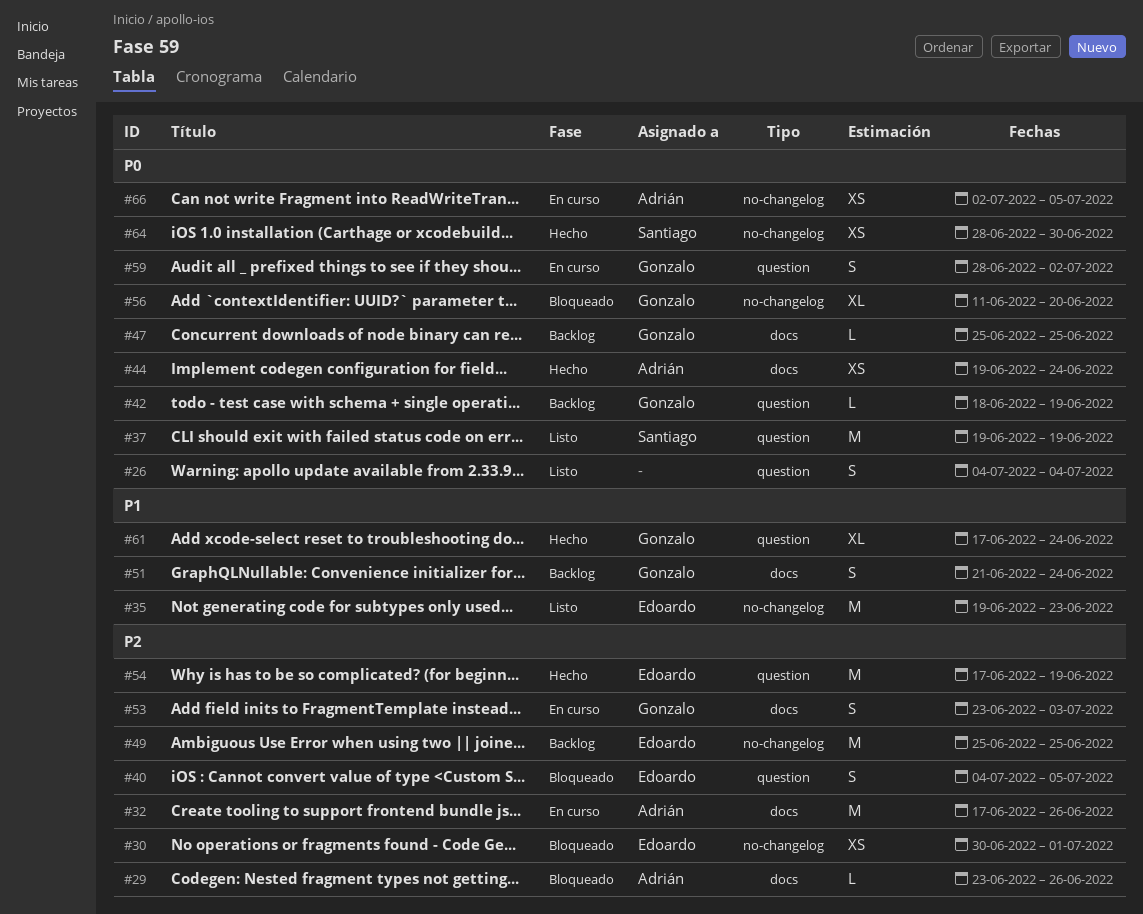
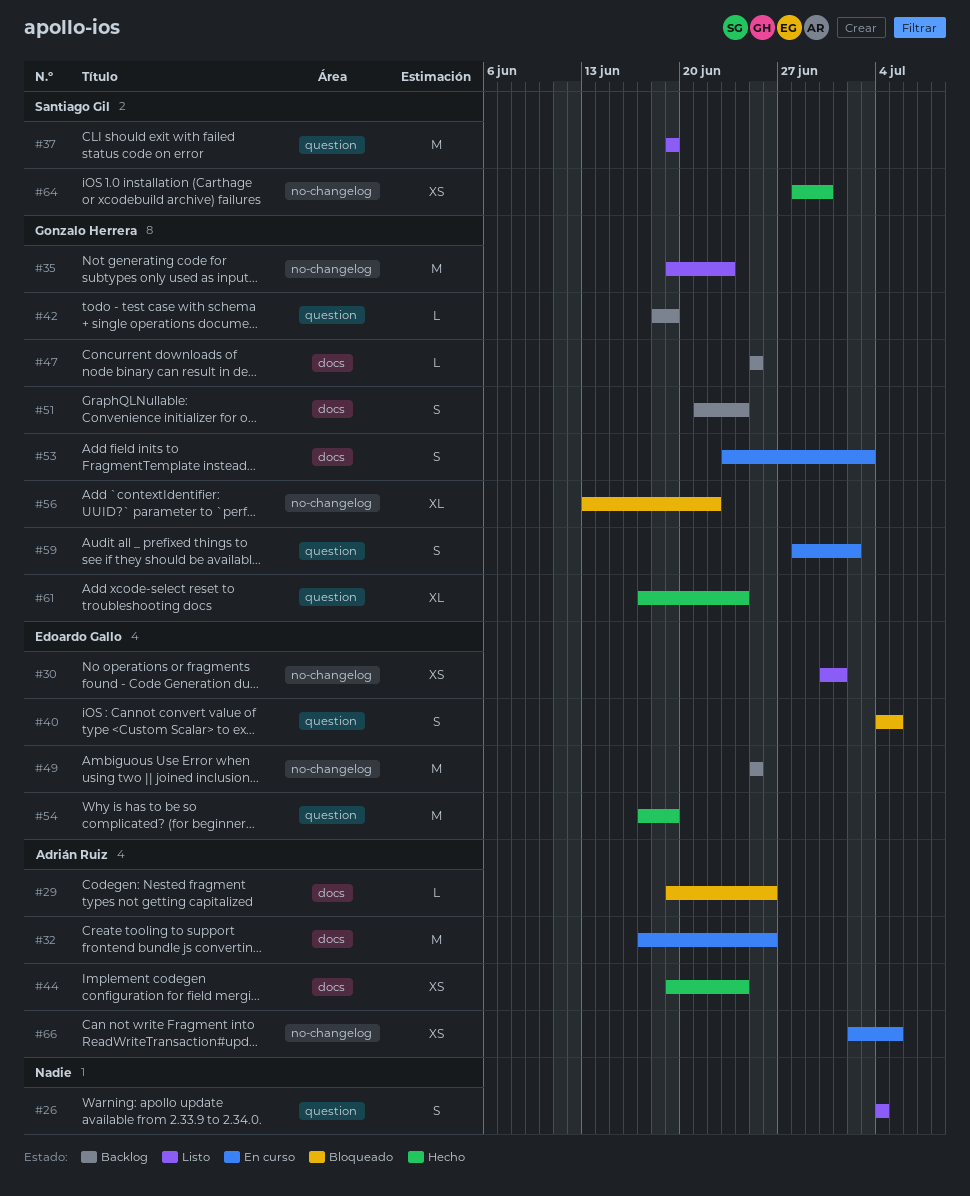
#29, start: Jun 23 -> Jun 19
#30, status: Bloqueado -> Listo
#35, owner: Edoardo Gallo -> Gonzalo Herrera
#56, start: Jun 11 -> Jun 13
#56, due: Jun 20 -> Jun 22

